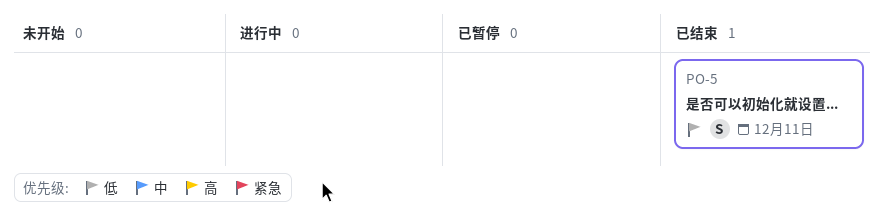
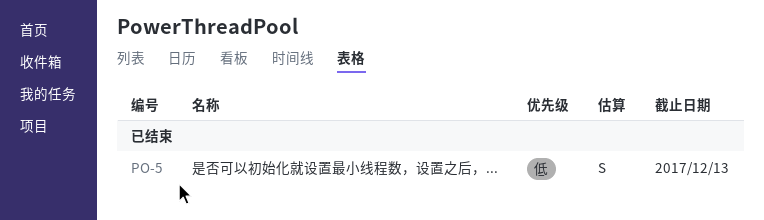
PO-5, due: Dec 11 -> Dec 13

